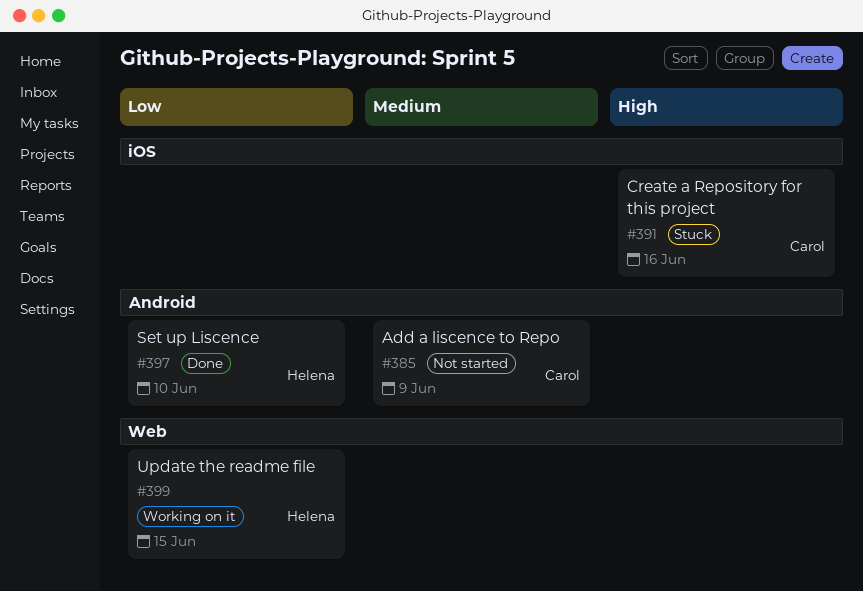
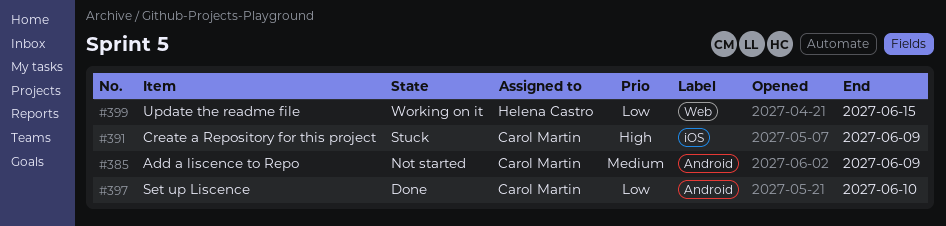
#391, due: Jun 16 -> Jun 9
#397, owner: Helena Castro -> Carol Martin

